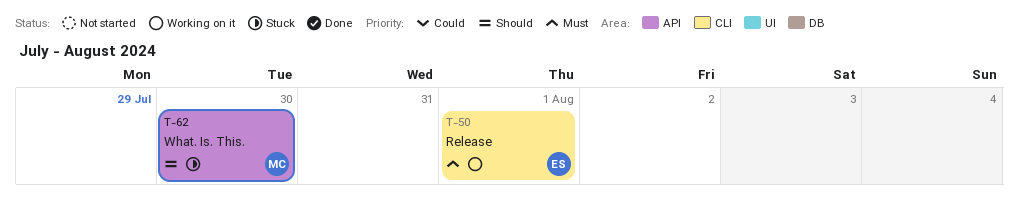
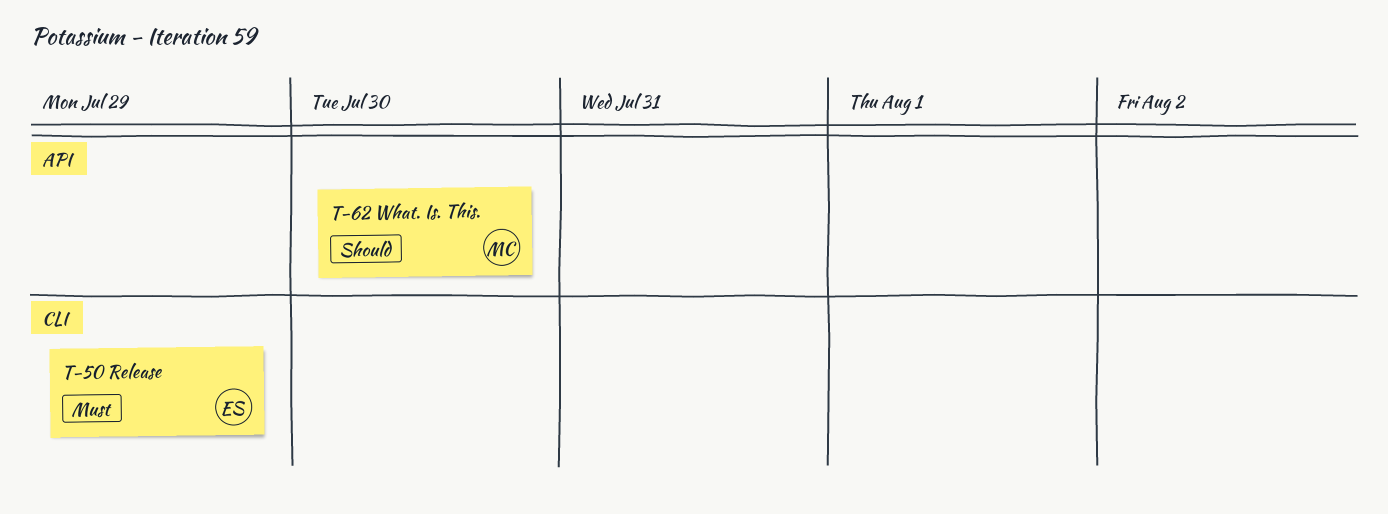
T-50, due: Aug 1 -> Jul 29

